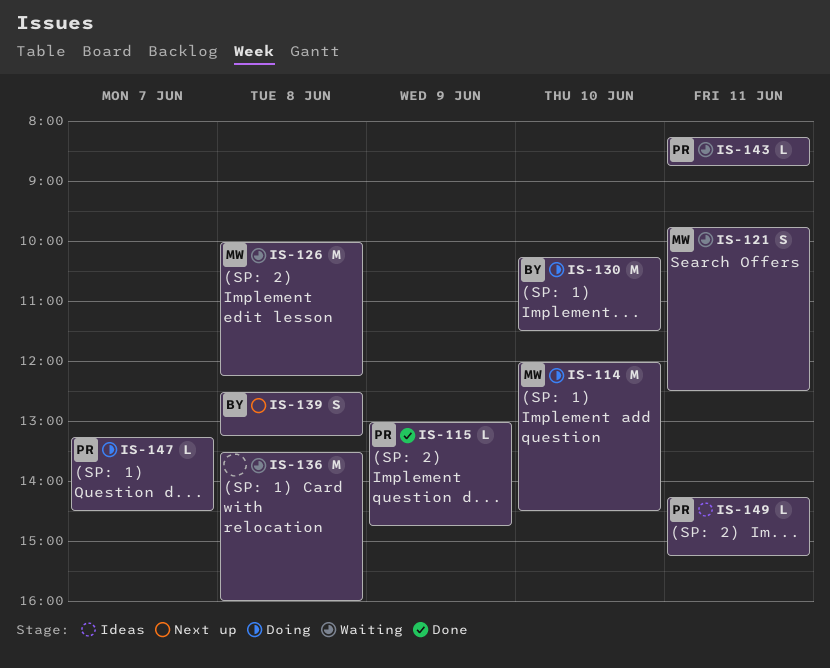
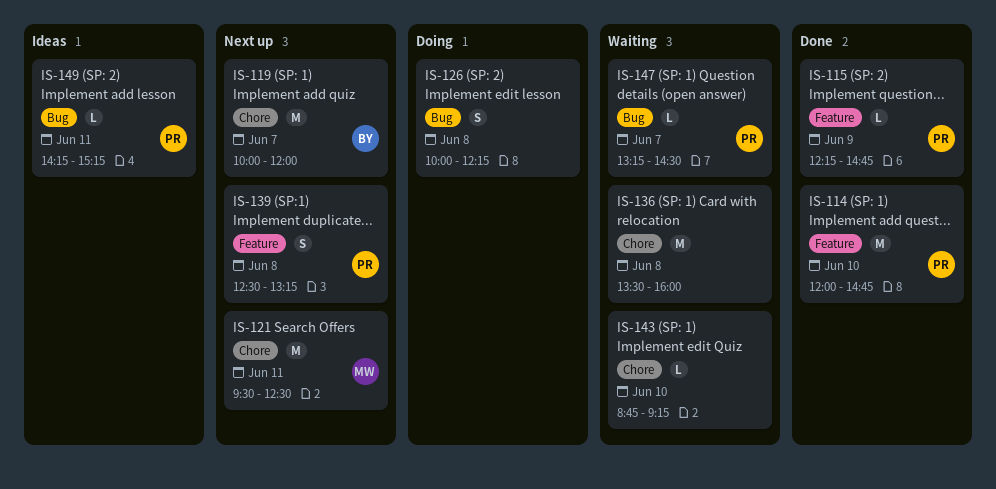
IS-114, status: Doing -> Done
IS-114, owner: MW -> PR
IS-114, ends: 14:30 -> 14:45
IS-115, begins: 13:00 -> 12:15
IS-119: none -> present
IS-121, status: Waiting -> Next up
IS-121, estimate: S -> M
IS-121, begins: 09:45 -> 09:30
IS-126, status: Waiting -> Doing
IS-126, owner: MW -> none
IS-126, estimate: M -> S
IS-130: present -> none
IS-139, owner: BY -> PR
IS-143, owner: PR -> none
IS-143, day: Jun 11 -> Jun 10
IS-143, begins: 08:15 -> 08:45
IS-143, ends: 08:45 -> 09:15
IS-147, status: Doing -> Waiting

